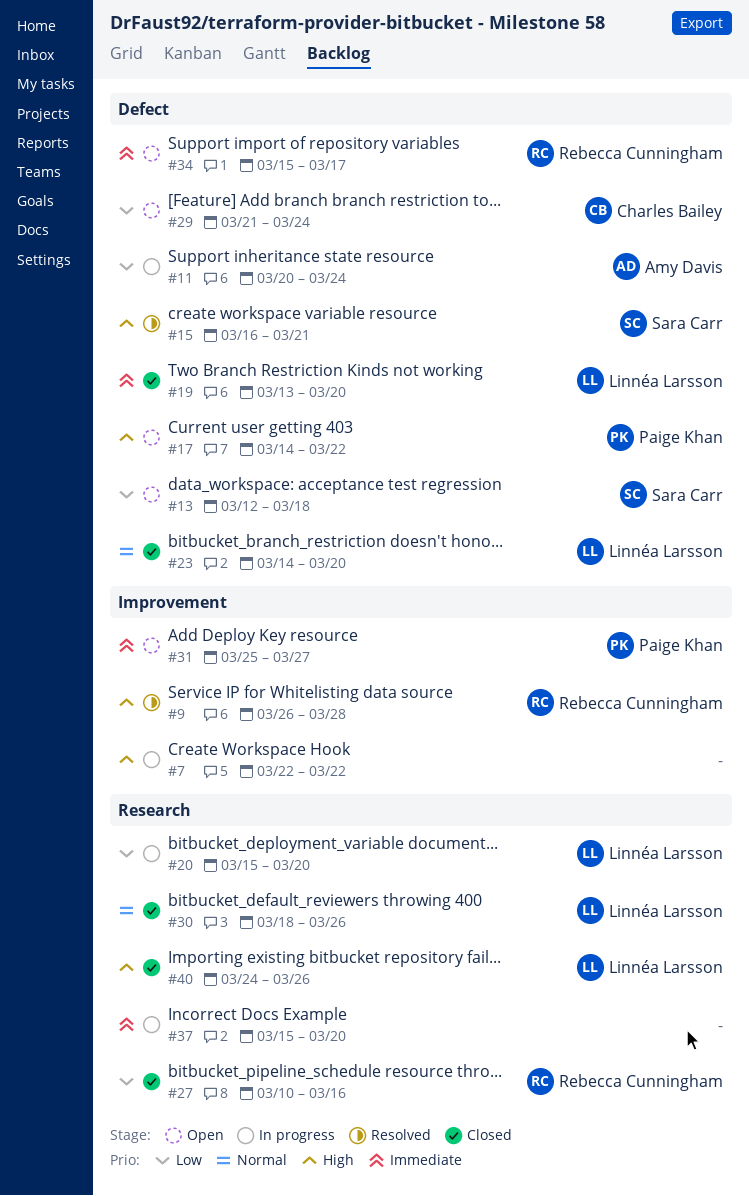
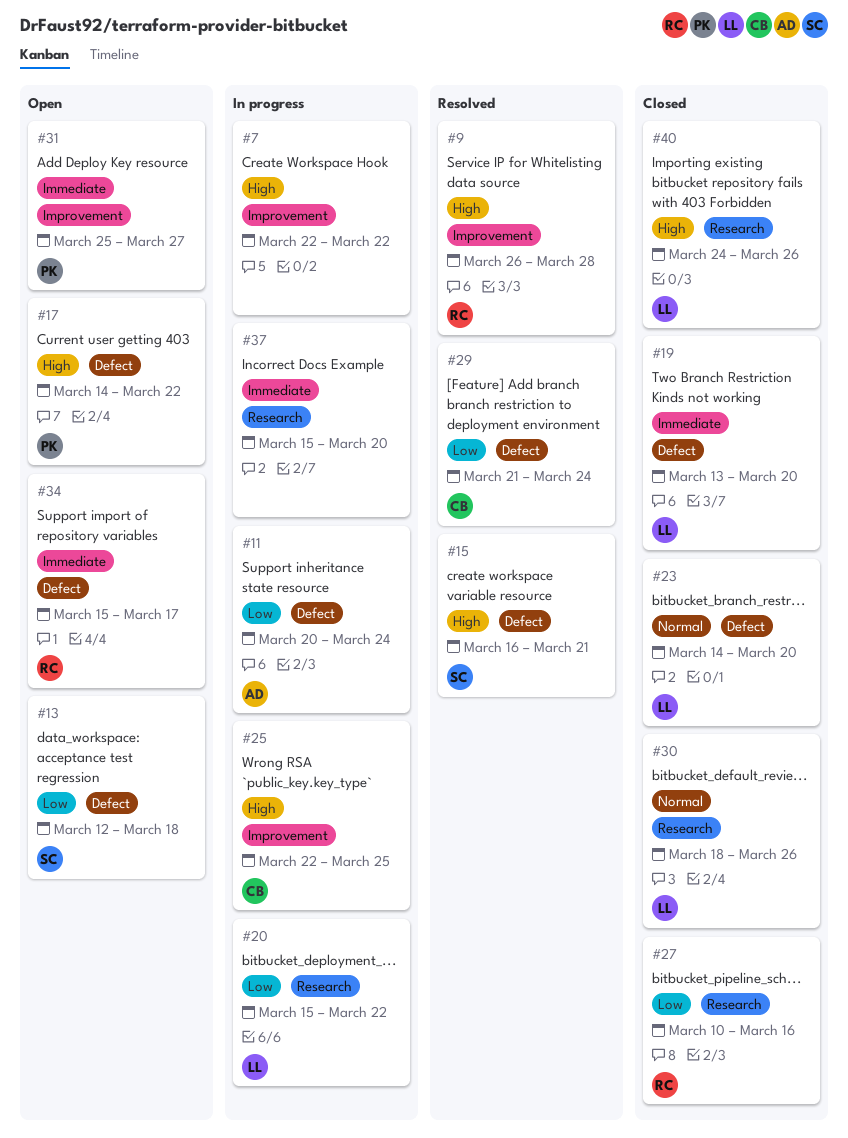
#20, due: Mar 20 -> Mar 22
#25: none -> present
#29, status: Open -> Resolved

